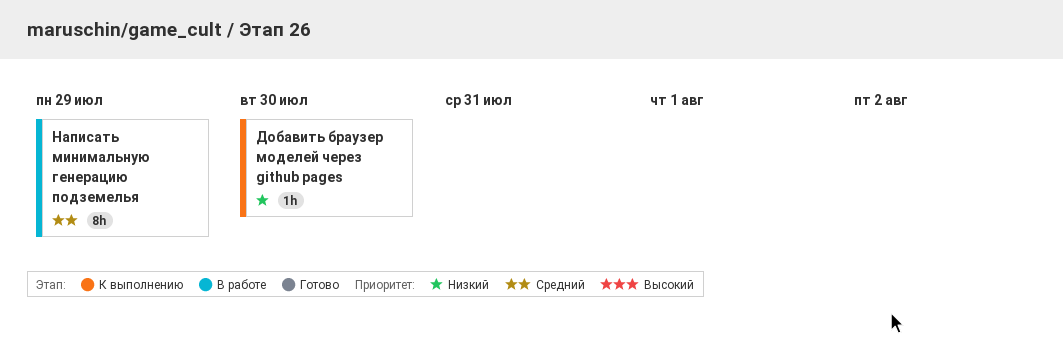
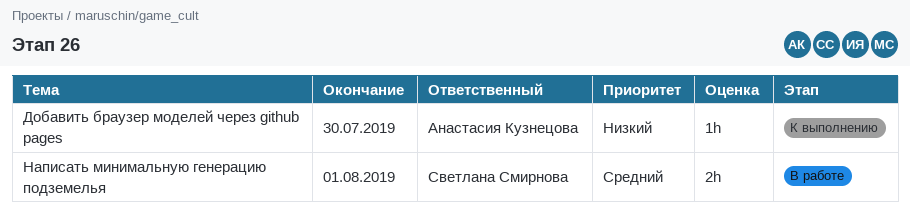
Написать минимальную генерацию подземелья, estimate: 8h -> 2h
Написать минимальную генерацию подземелья, due: Jul 29 -> Aug 1

